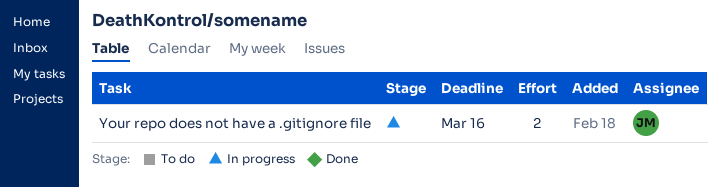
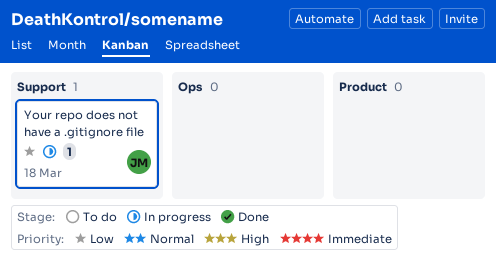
Your repo does not have a .gitignore file, estimate: 2 -> 1
Your repo does not have a .gitignore file, due: Mar 16 -> Mar 18

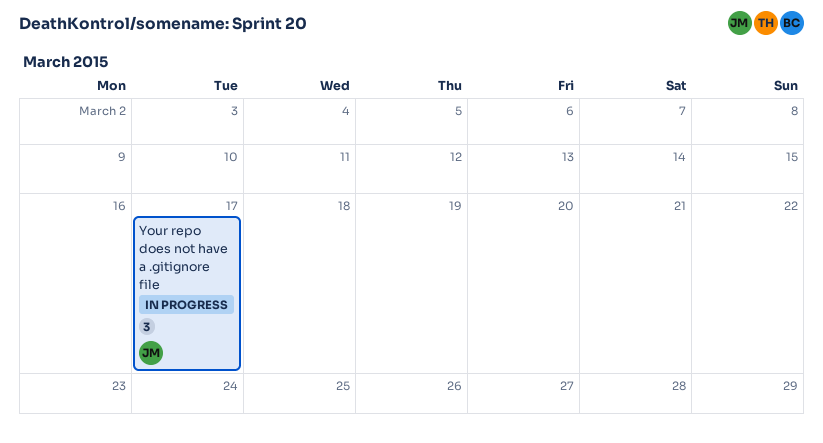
Your repo does not have a .gitignore file, estimate: 1 -> 3
Your repo does not have a .gitignore file, due: Mar 18 -> Mar 17

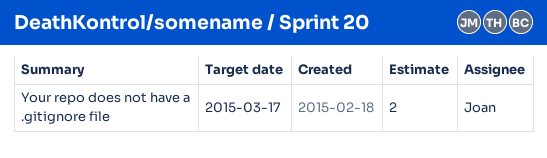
Your repo does not have a .gitignore file, estimate: 3 -> 2

